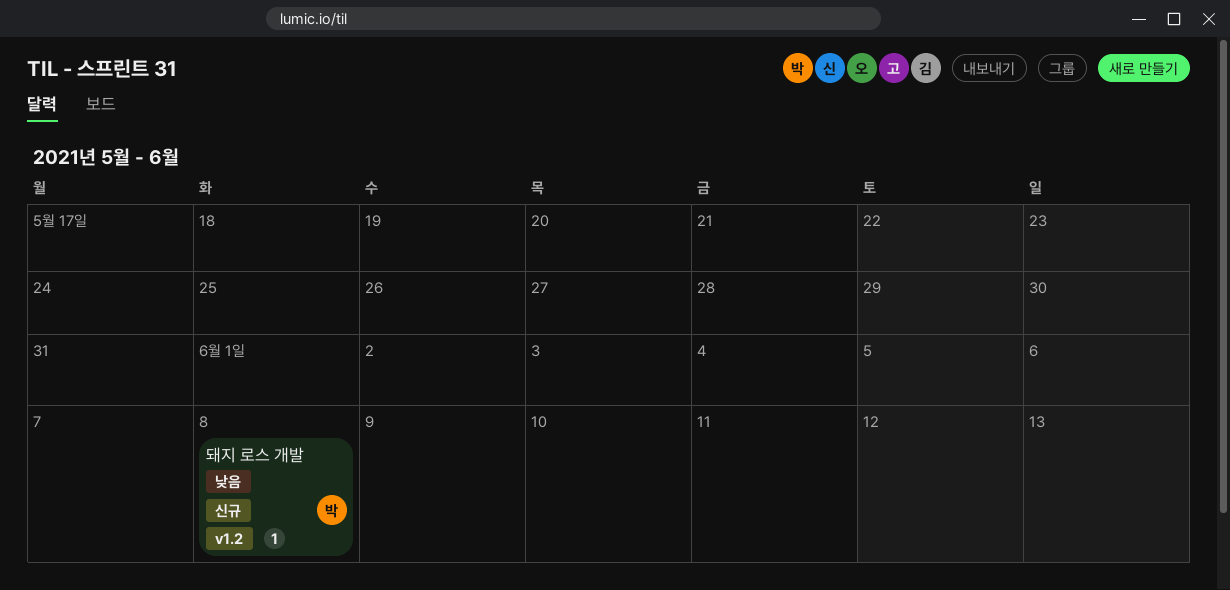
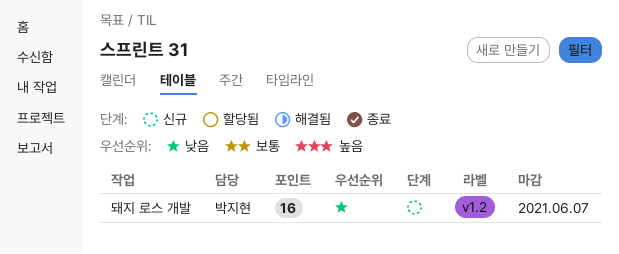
돼지 로스 개발, estimate: 1 -> 16
돼지 로스 개발, due: Jun 8 -> Jun 7

